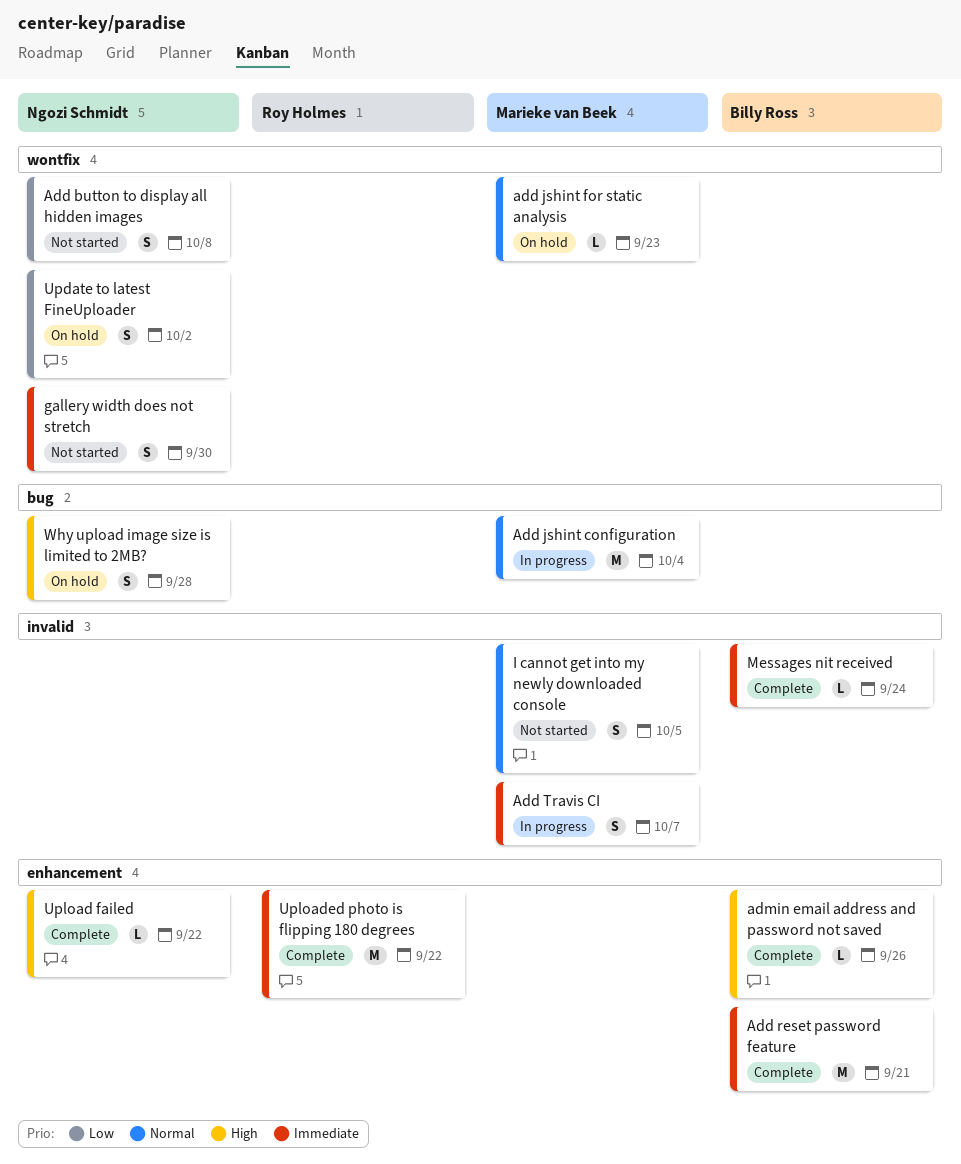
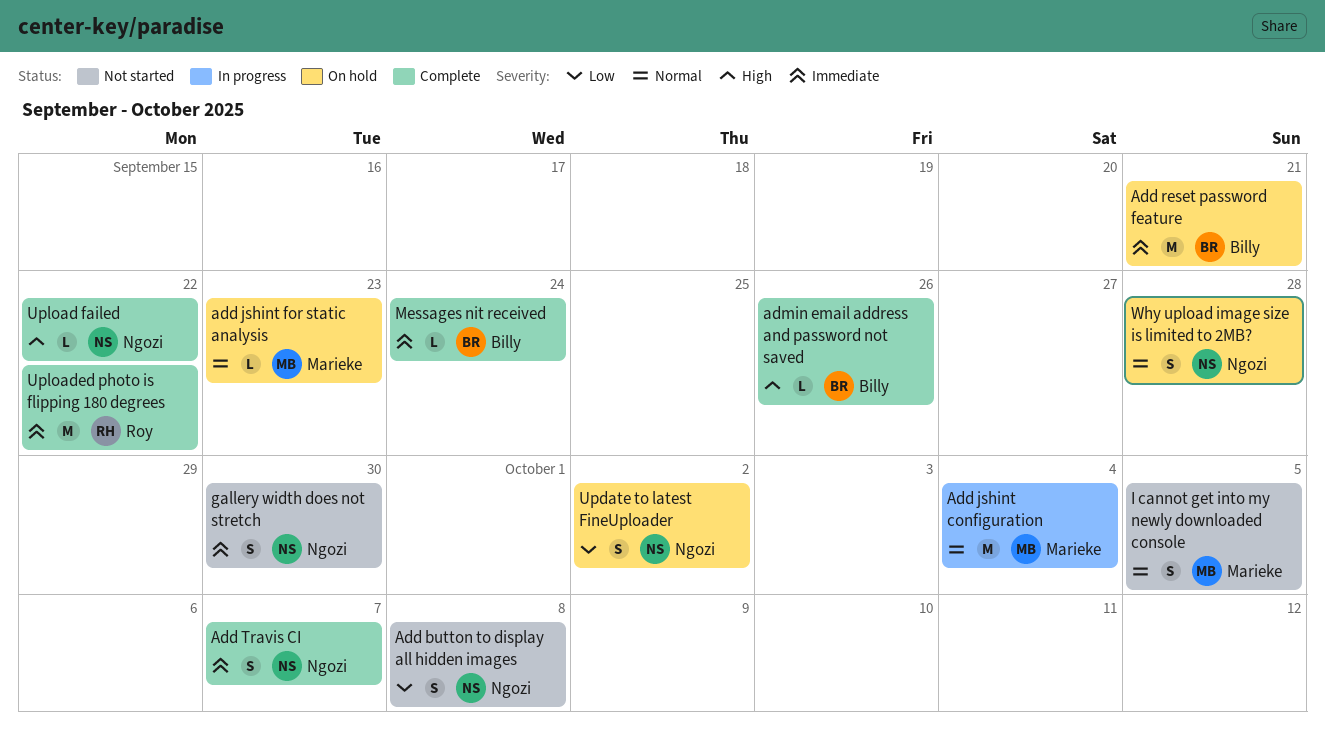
Add reset password feature, status: Complete -> On hold
Add Travis CI, status: In progress -> Complete
Add Travis CI, owner: Marieke van Beek -> Ngozi Schmidt
Why upload image size is limited to 2MB?, priority: High -> Normal

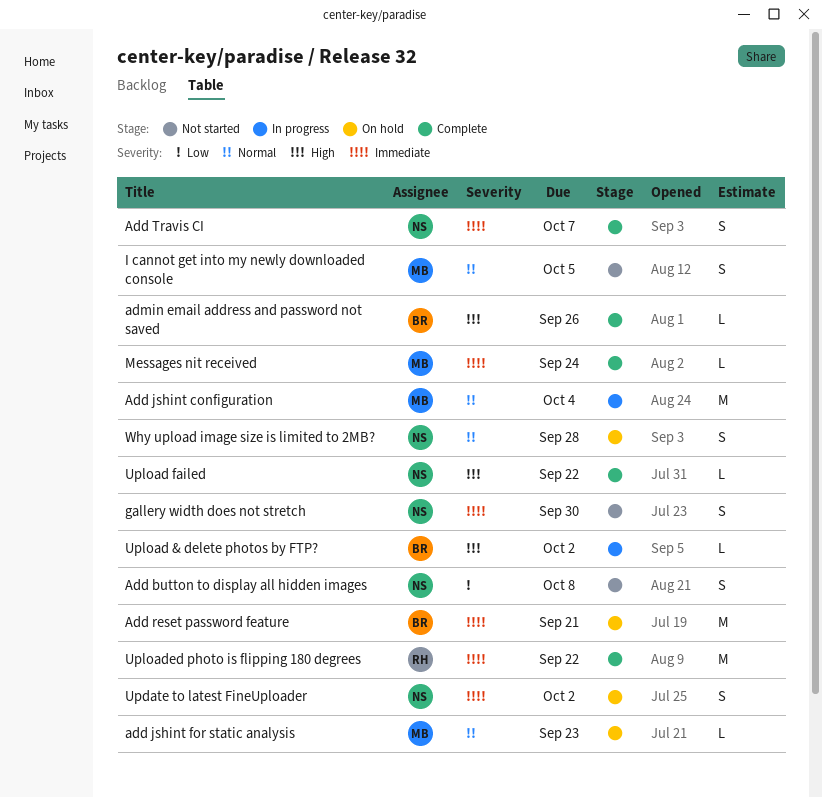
Messages nit received, owner: Billy -> Marieke
Update to latest FineUploader, priority: Low -> Immediate
Upload & delete photos by FTP?: none -> present

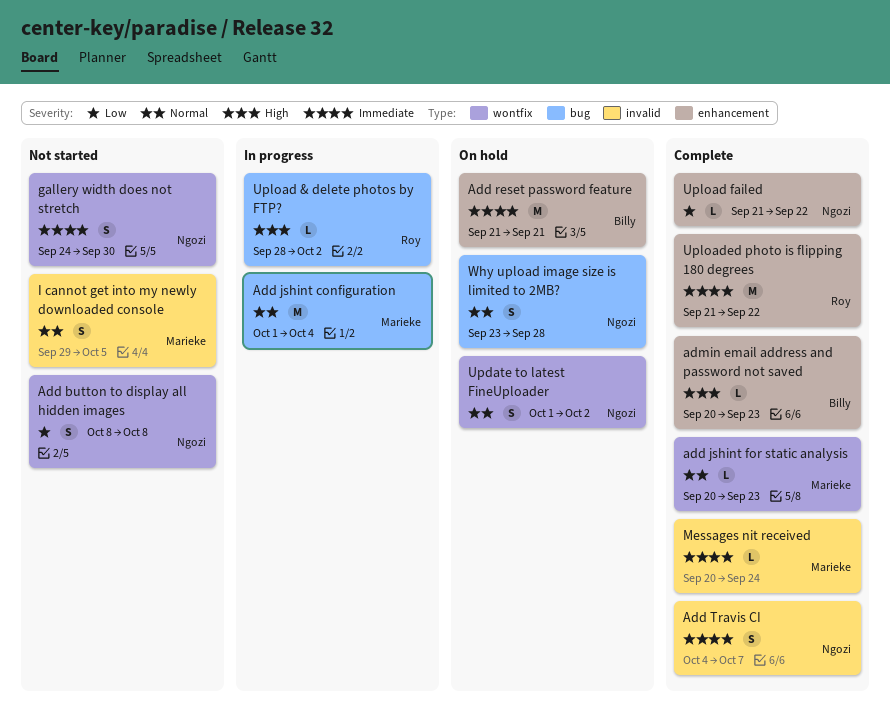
add jshint for static analysis, status: On hold -> Complete
admin email address and password not saved, due: Sep 26 -> Sep 23
Update to latest FineUploader, priority: Immediate -> Normal
Upload & delete photos by FTP?, owner: Billy -> Roy
Upload failed, priority: High -> Low

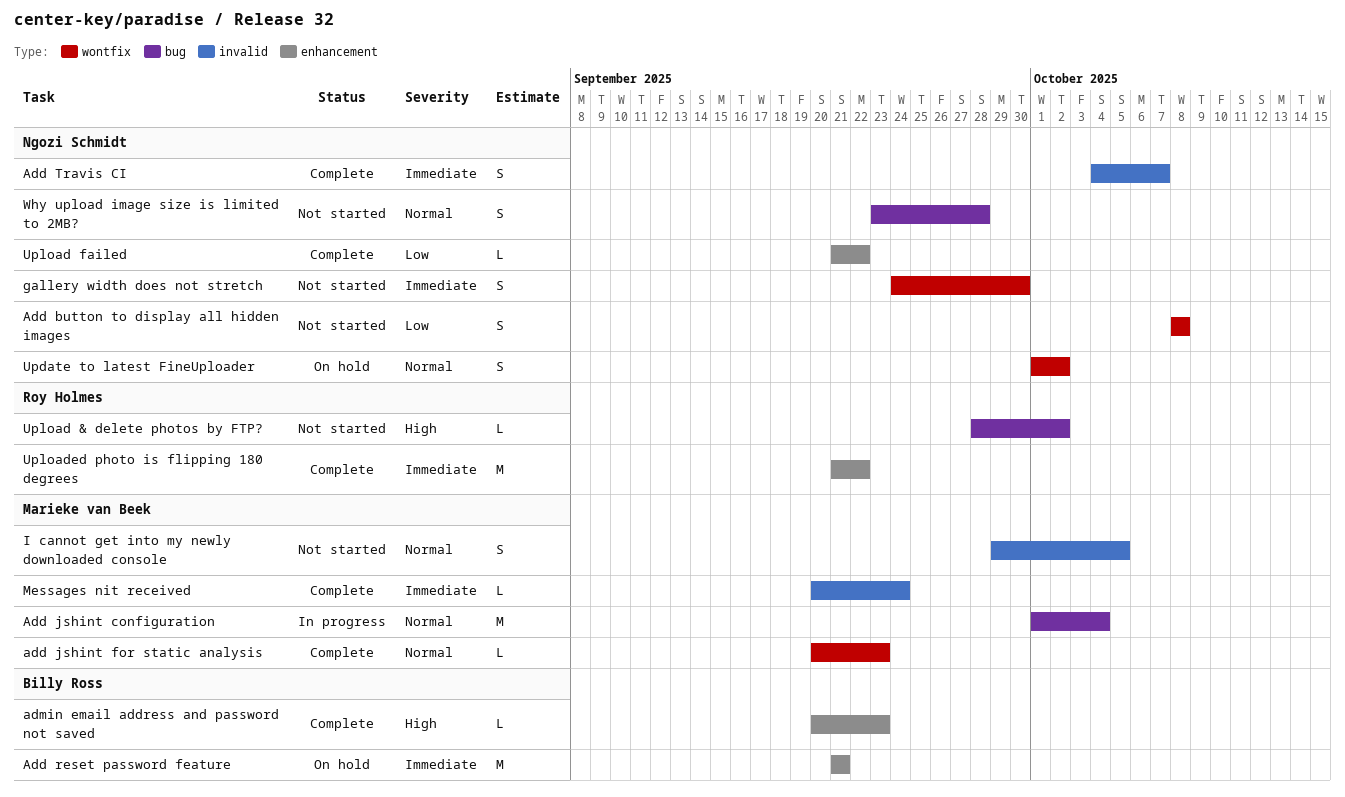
Upload & delete photos by FTP?, status: In progress -> Not started
Why upload image size is limited to 2MB?, status: On hold -> Not started

